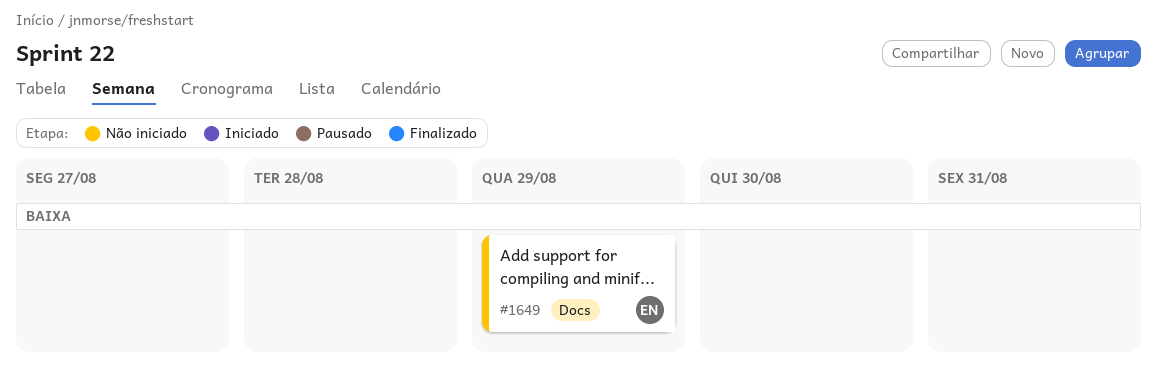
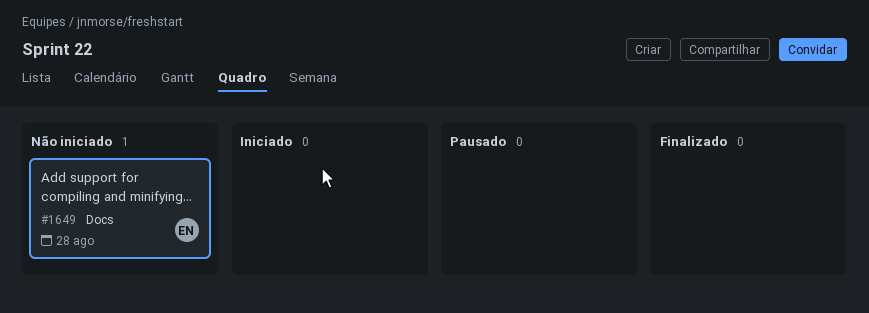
#1649, due: Aug 29 -> Aug 28

